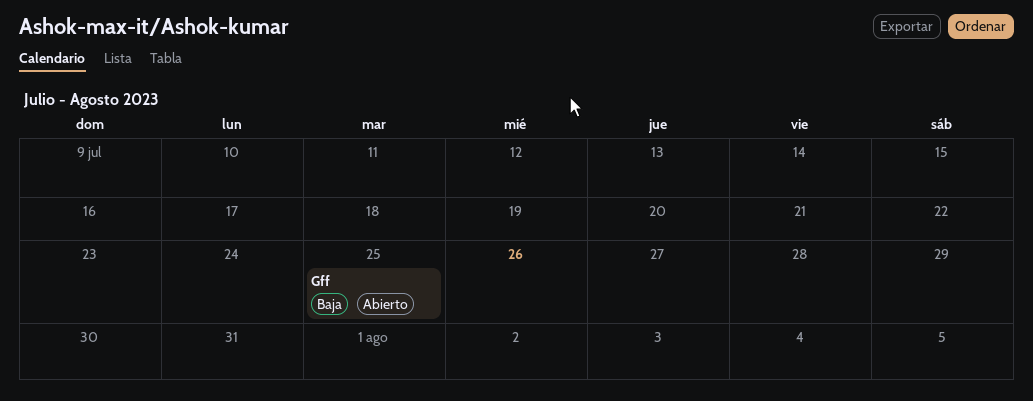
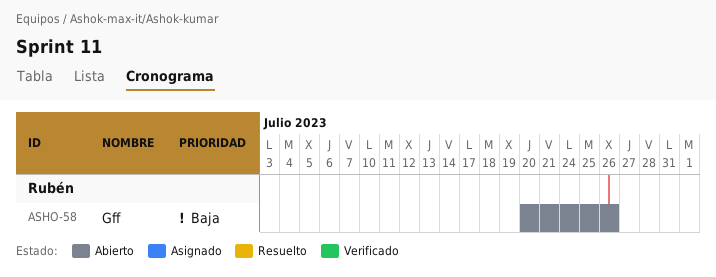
Gff, due: Jul 25 -> Jul 26

